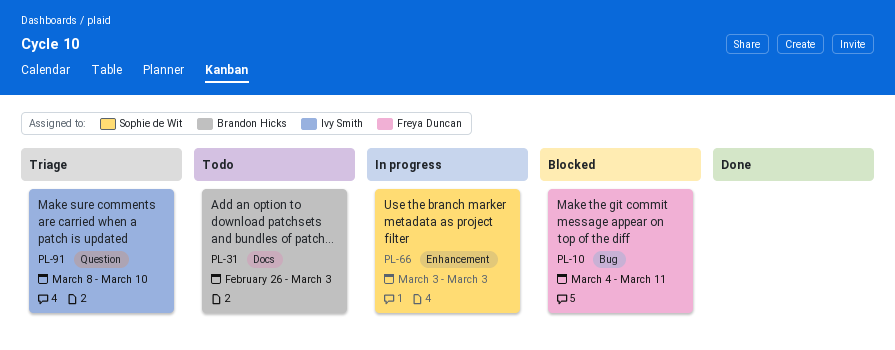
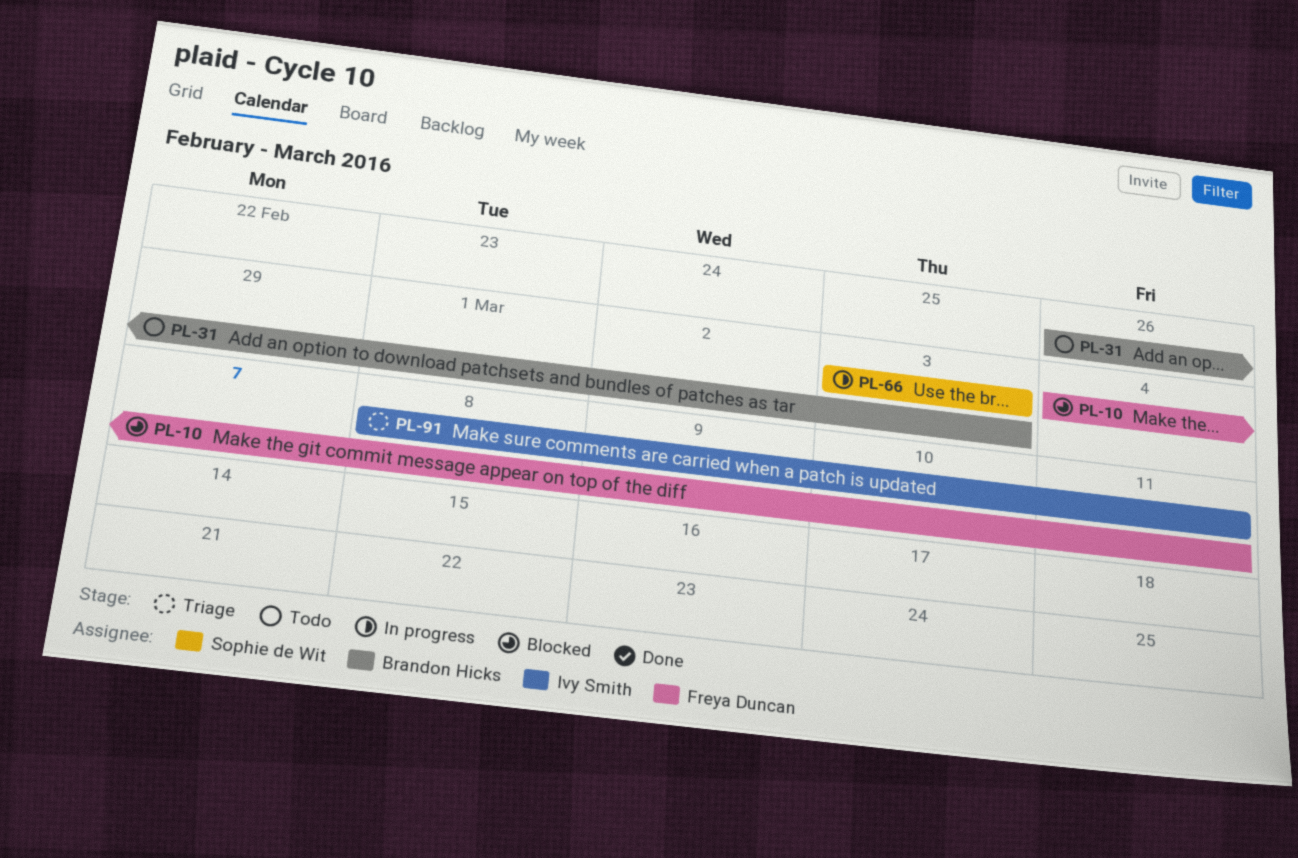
PL-91, due: Mar 10 -> Mar 11

